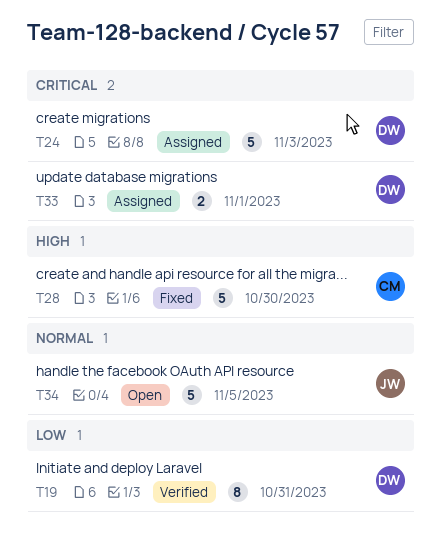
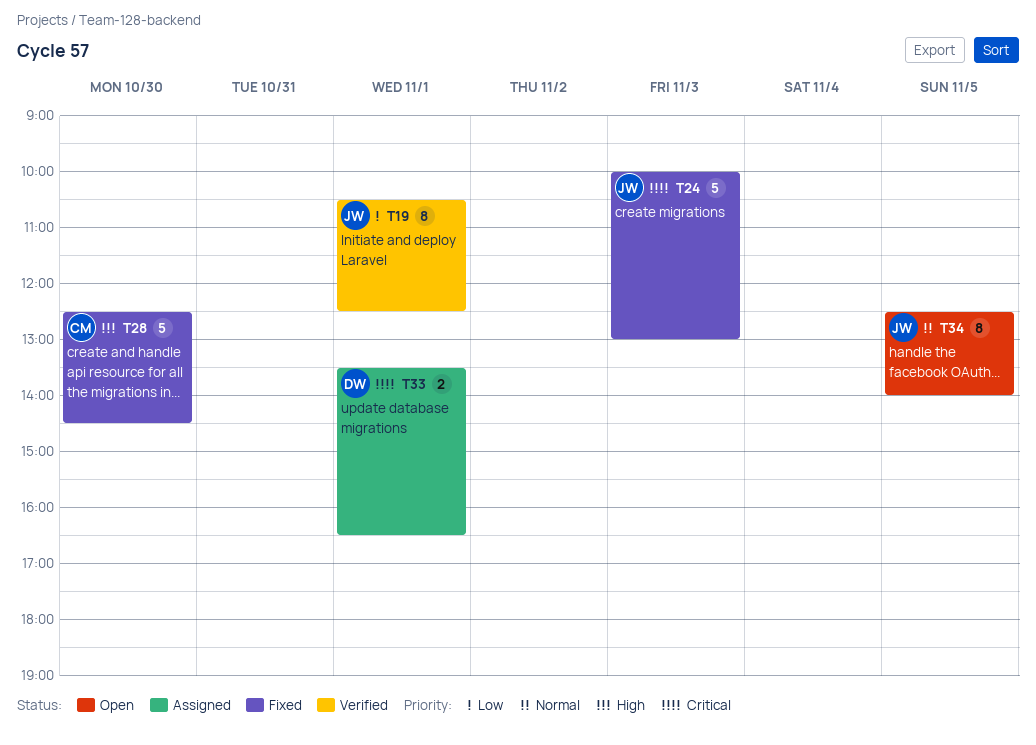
T19, owner: DW -> JW
T19, day: Oct 31 -> Nov 1
T24, status: Assigned -> Fixed
T24, owner: DW -> JW
T34, estimate: 5 -> 8

